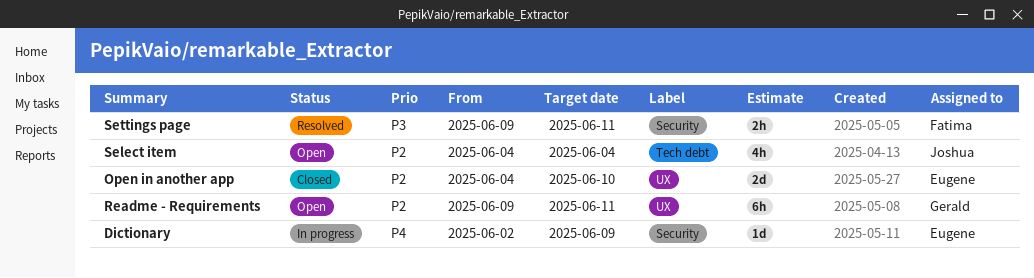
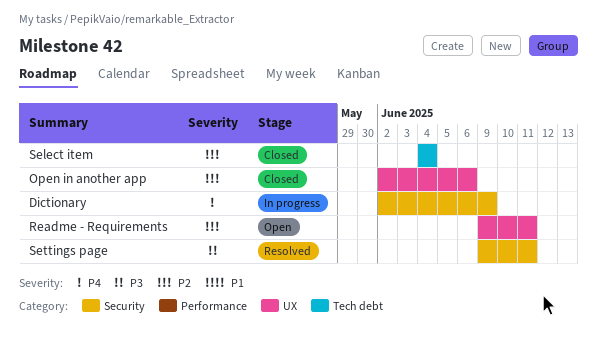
Open in another app, start: Jun 4 -> Jun 2
Open in another app, due: Jun 10 -> Jun 6
Select item, status: Open -> Closed

